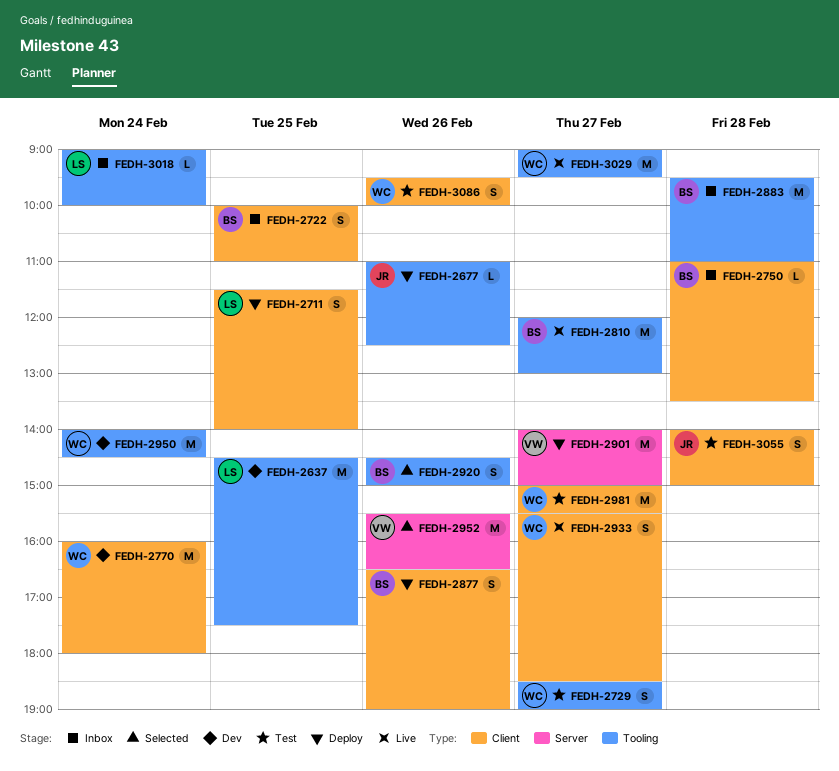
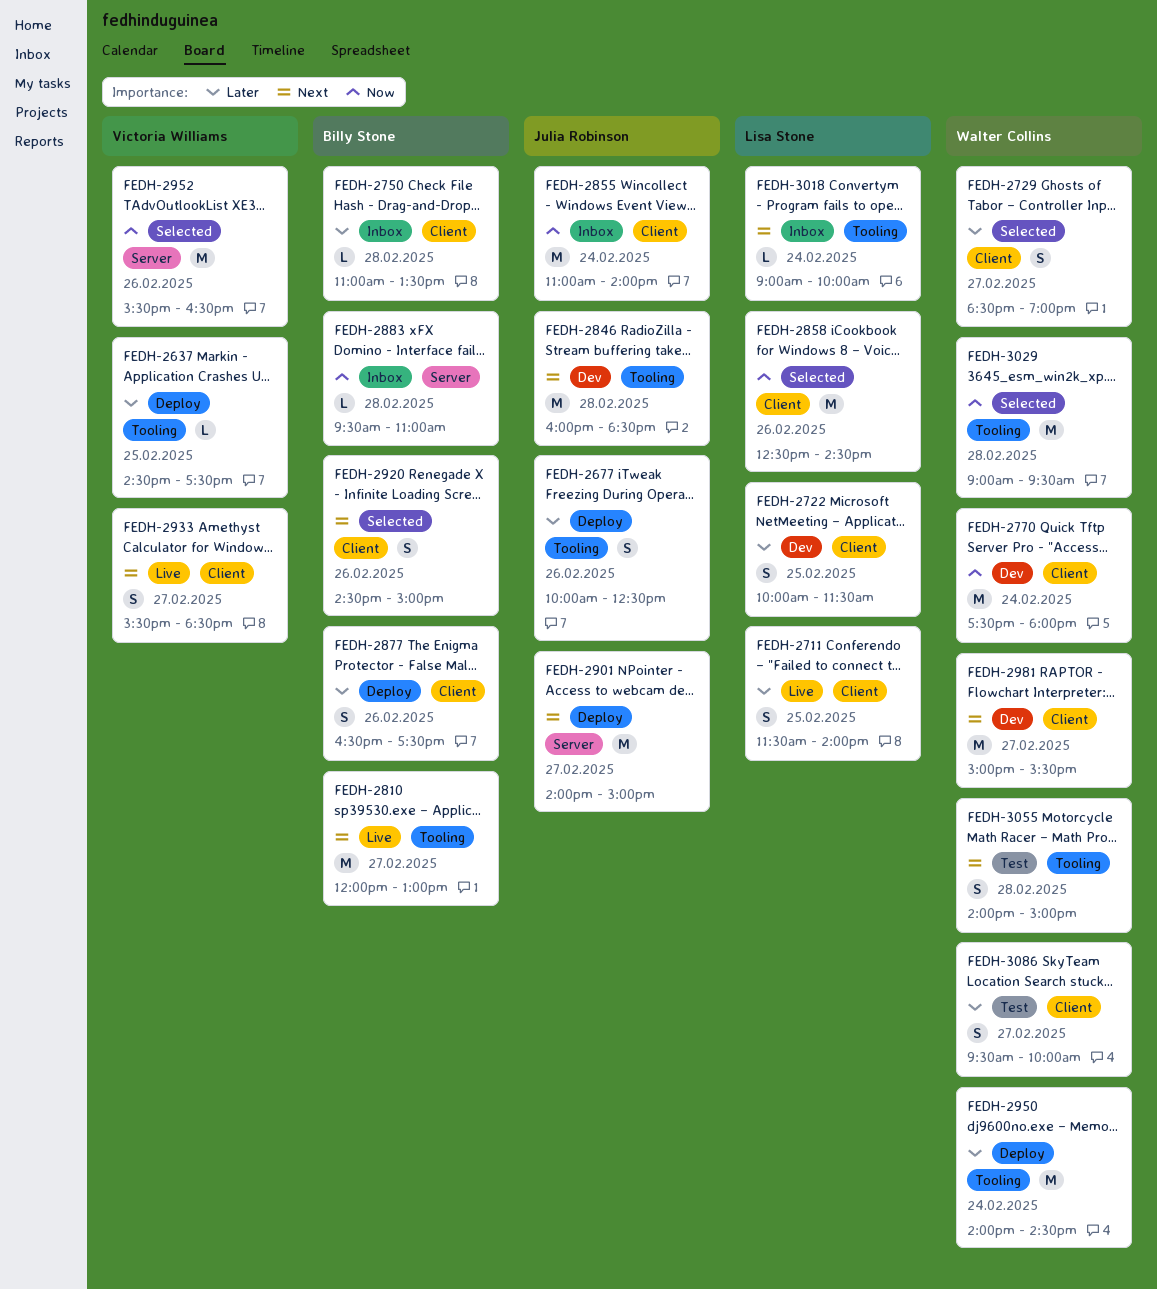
FEDH-2637, status: Dev -> Deploy
FEDH-2637, owner: Lisa Stone -> Victoria Williams
FEDH-2637, estimate: M -> L
FEDH-2677, estimate: L -> S
FEDH-2677, begins: 11:00 -> 10:00
FEDH-2711, status: Deploy -> Live
FEDH-2722, status: Inbox -> Dev
FEDH-2722, owner: Billy Stone -> Lisa Stone
FEDH-2722, ends: 11:00 -> 11:30
FEDH-2729, status: Test -> Selected
FEDH-2729, label: Tooling -> Client
FEDH-2770, begins: 16:00 -> 17:30
FEDH-2846: none -> present
FEDH-2855: none -> present
FEDH-2858: none -> present
FEDH-2877, ends: 19:00 -> 17:30
FEDH-2883, label: Tooling -> Server
FEDH-2883, estimate: M -> L
FEDH-2901, owner: Victoria Williams -> Julia Robinson
FEDH-2920, label: Tooling -> Client
FEDH-2933, owner: Walter Collins -> Victoria Williams
FEDH-2950, status: Dev -> Deploy
FEDH-2981, status: Test -> Dev
FEDH-3029, status: Live -> Selected
FEDH-3029, day: Feb 27 -> Feb 28
FEDH-3055, owner: Julia Robinson -> Walter Collins
FEDH-3055, label: Client -> Tooling
FEDH-3086, day: Feb 26 -> Feb 27

